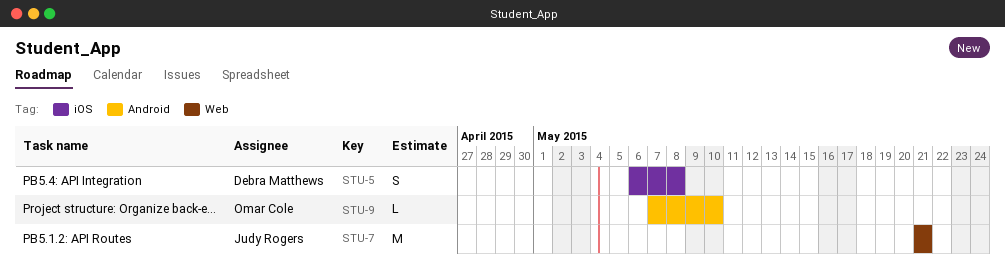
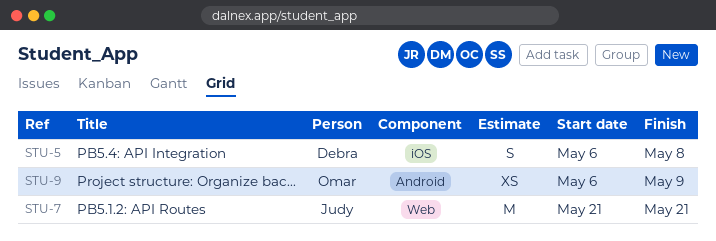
STU-9, estimate: L -> XS
STU-9, start: May 7 -> May 6
STU-9, due: May 10 -> May 9

